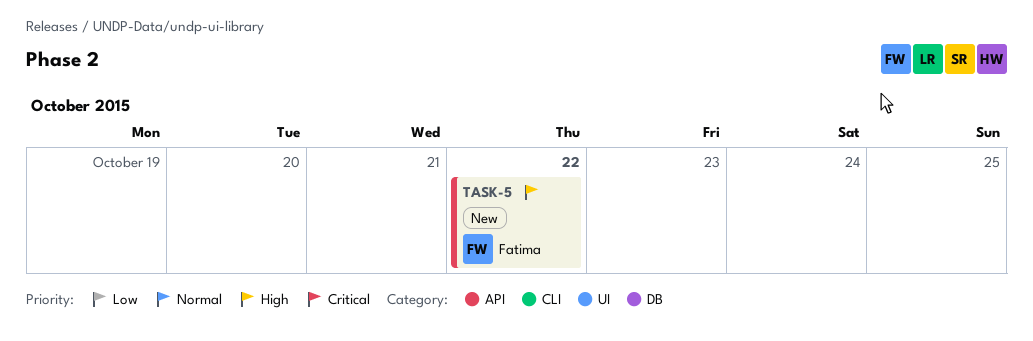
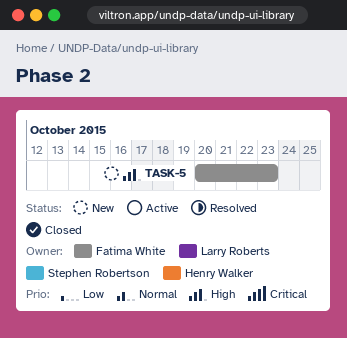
TASK-5, due: Oct 22 -> Oct 23

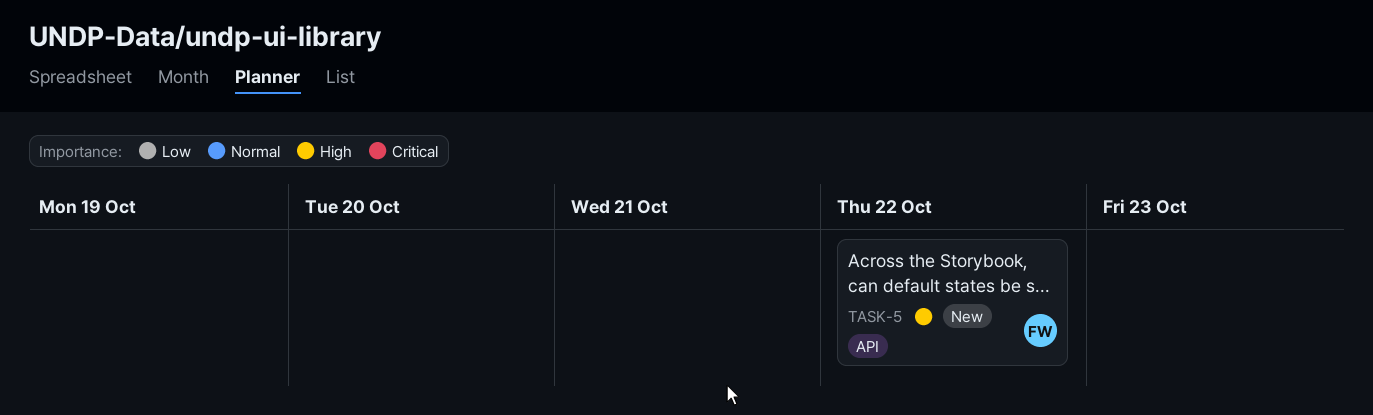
TASK-5, due: Oct 23 -> Oct 22

